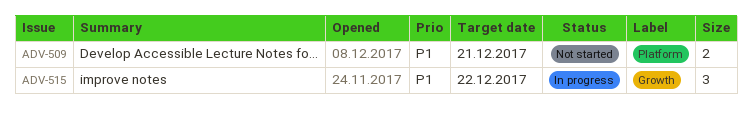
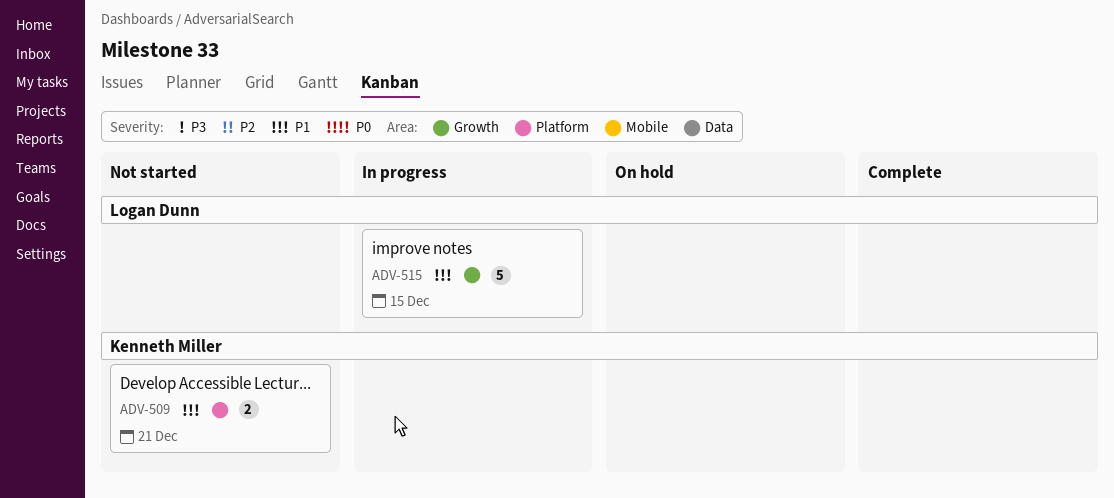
ADV-515, estimate: 3 -> 5
ADV-515, due: Dec 22 -> Dec 15

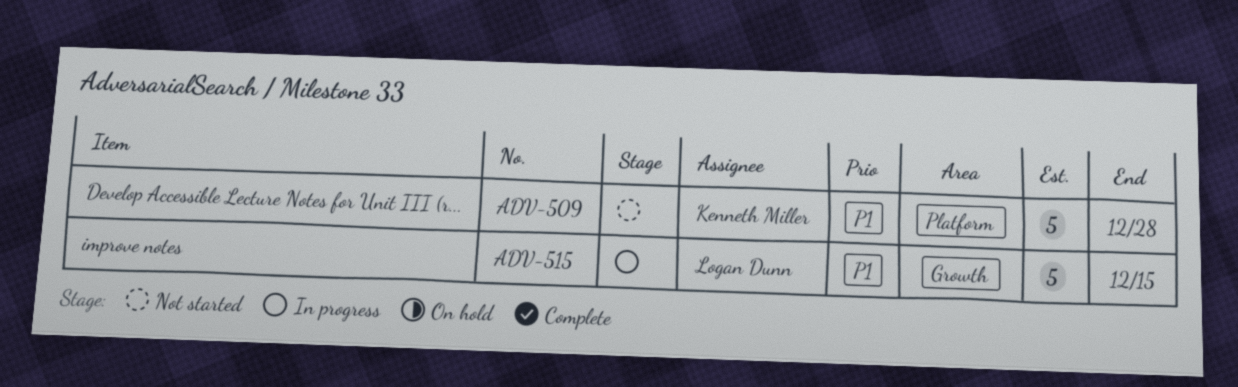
ADV-509, estimate: 2 -> 5
ADV-509, due: Dec 21 -> Dec 28

